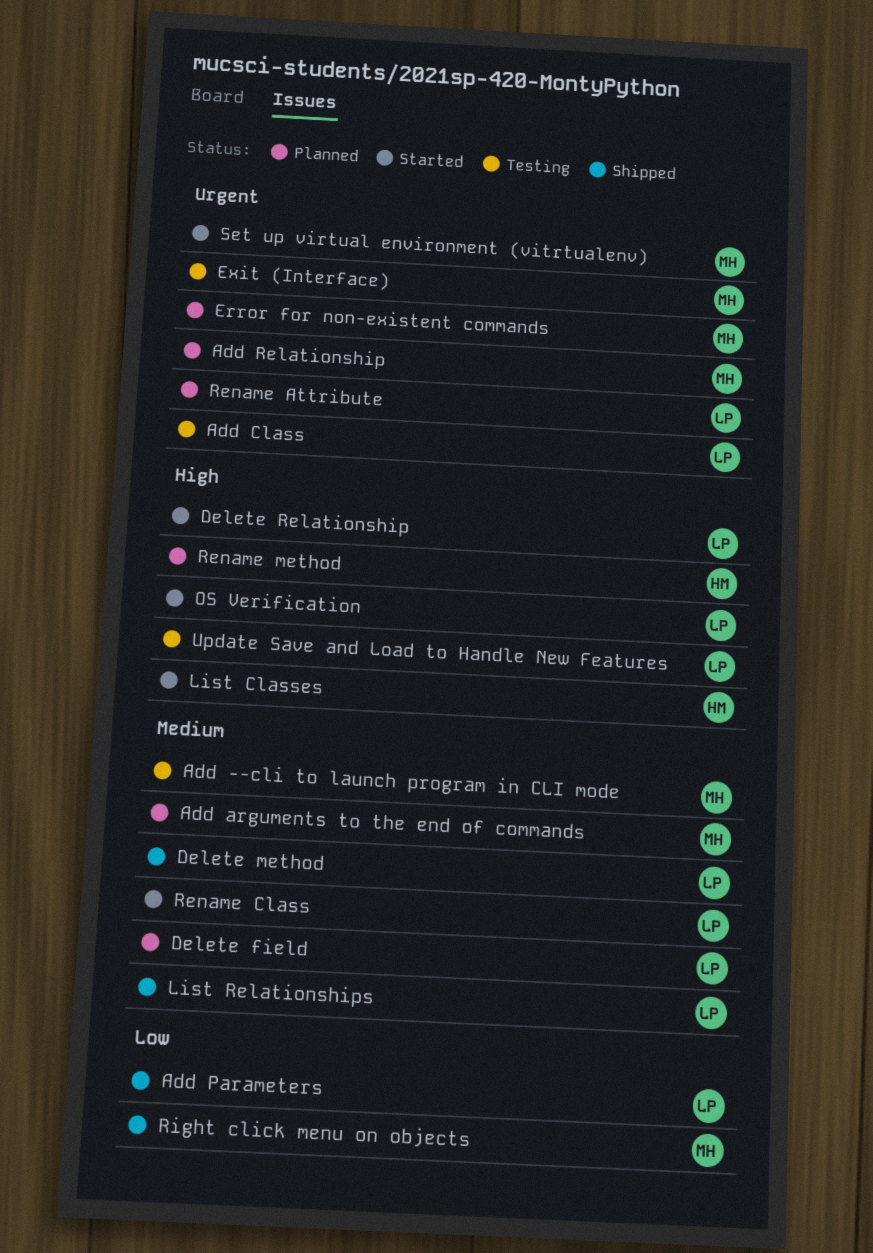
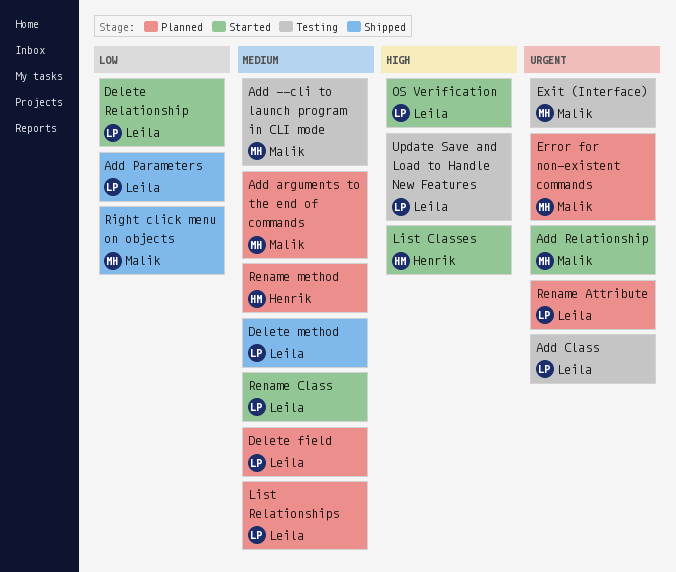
Add Relationship, status: Planned -> Started
Delete Relationship, priority: High -> Low
List Relationships, status: Shipped -> Planned
Rename method, priority: High -> Medium
Set up virtual environment (vitrtualenv): present -> none

